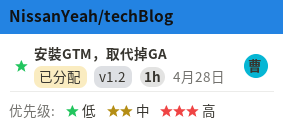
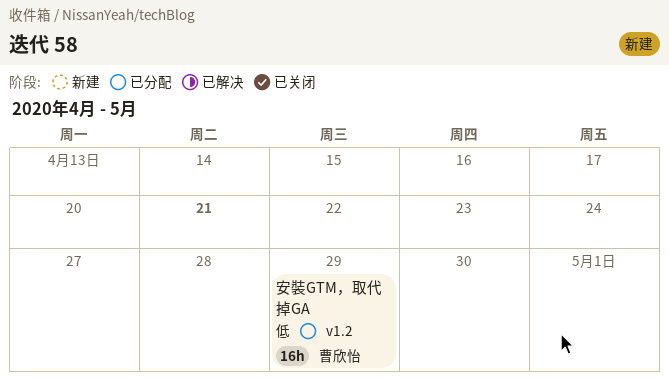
安裝GTM，取代掉GA, estimate: 1h -> 16h
安裝GTM，取代掉GA, due: Apr 28 -> Apr 29

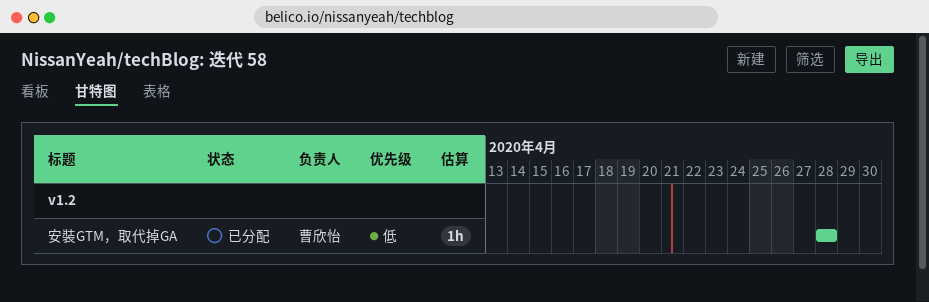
安裝GTM，取代掉GA, estimate: 16h -> 1h
安裝GTM，取代掉GA, due: Apr 29 -> Apr 28

